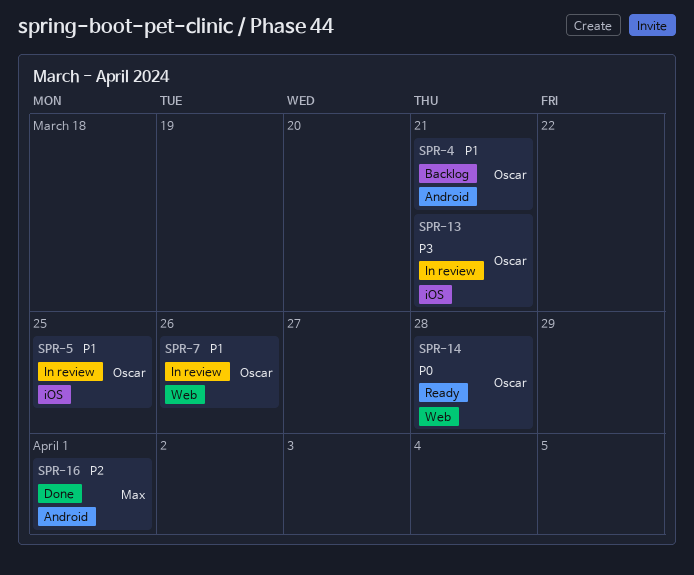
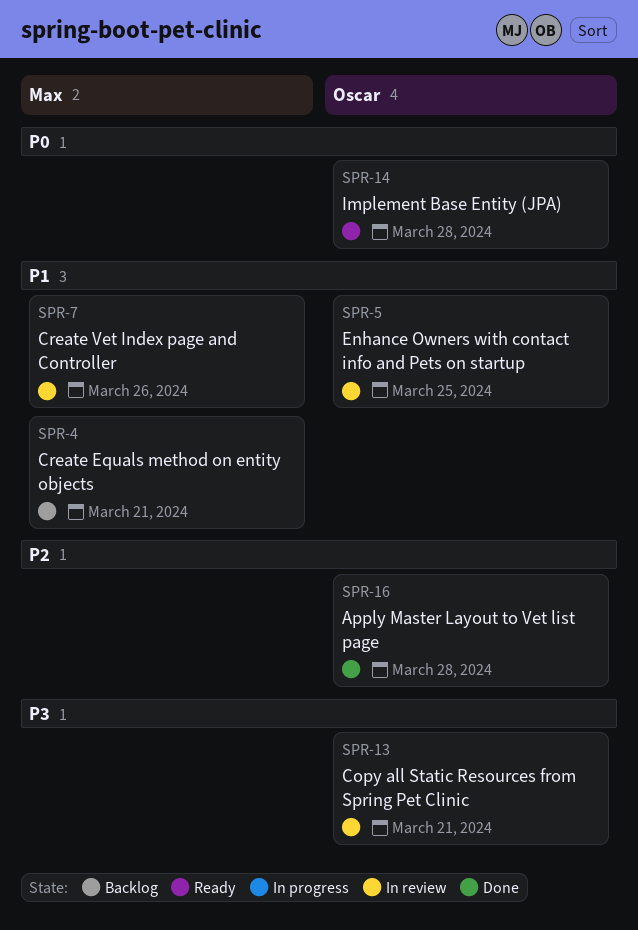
SPR-4, owner: Oscar -> Max
SPR-7, owner: Oscar -> Max
SPR-16, owner: Max -> Oscar
SPR-16, due: Apr 1 -> Mar 28

